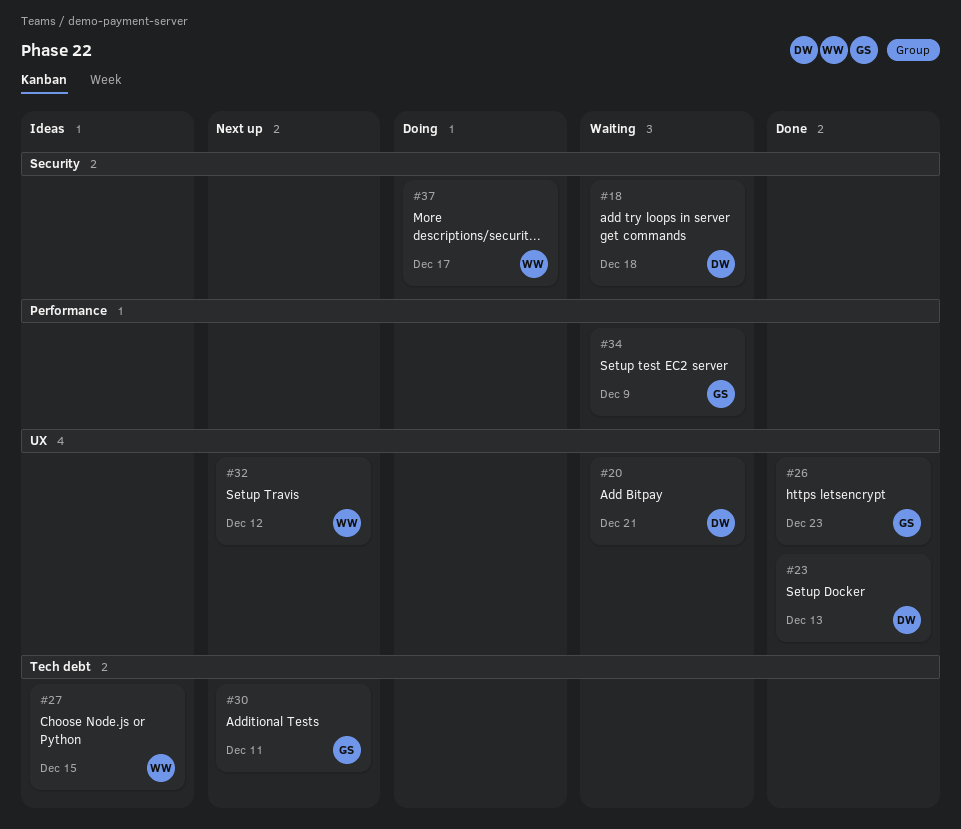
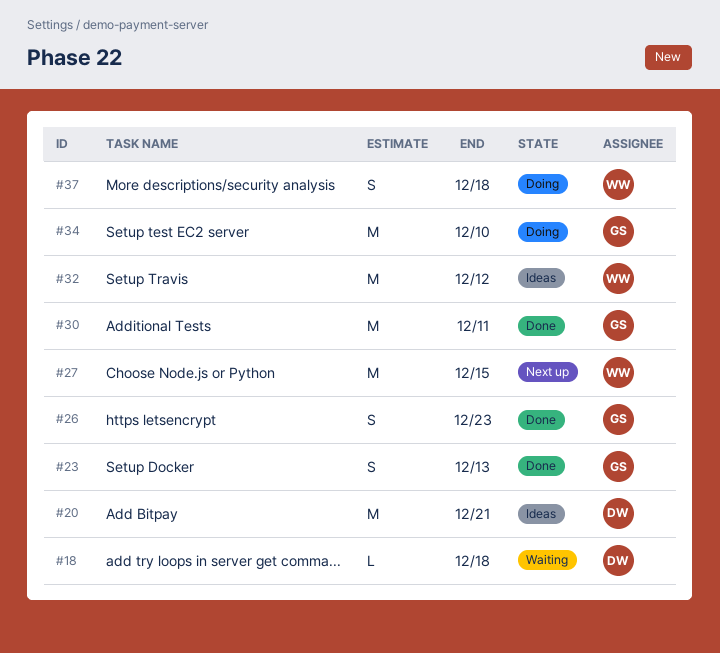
#20, status: Waiting -> Ideas
#23, owner: DW -> GS
#27, status: Ideas -> Next up
#30, status: Next up -> Done
#32, status: Next up -> Ideas
#34, status: Waiting -> Doing
#34, due: Dec 9 -> Dec 10
#37, due: Dec 17 -> Dec 18

